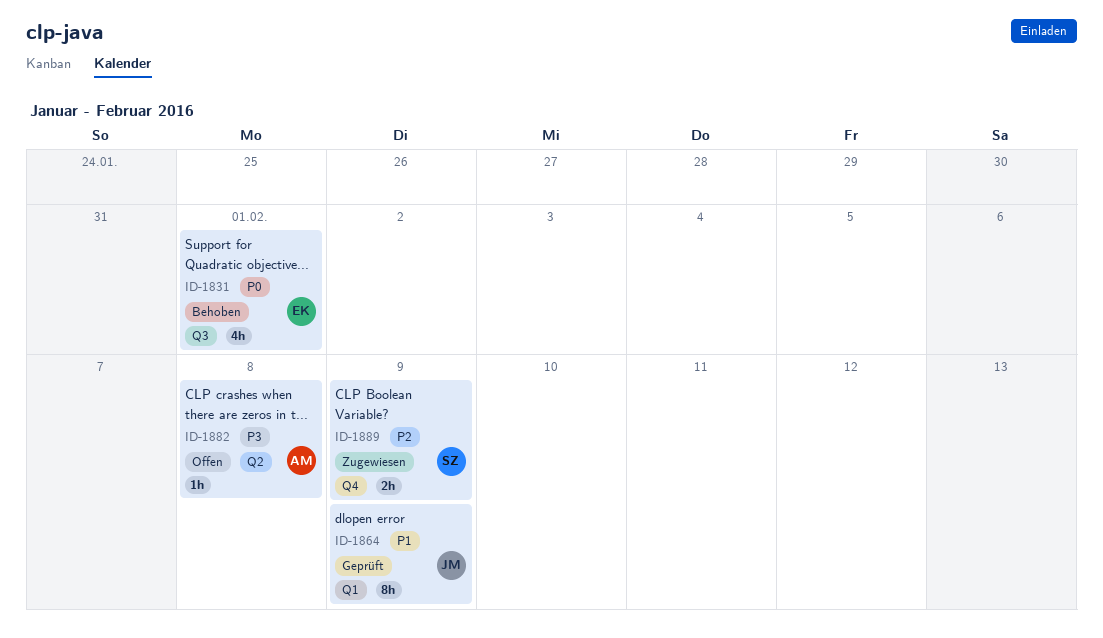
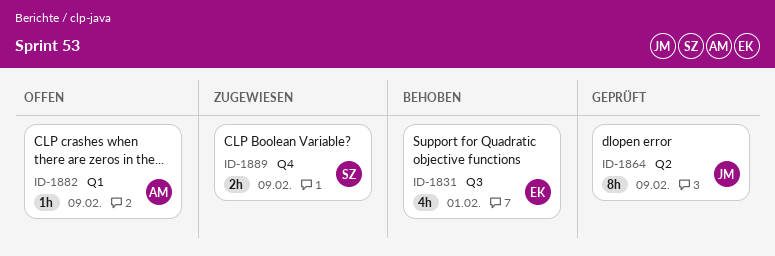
ID-1864, label: Q1 -> Q2
ID-1882, label: Q2 -> Q1
ID-1882, due: Feb 8 -> Feb 9

